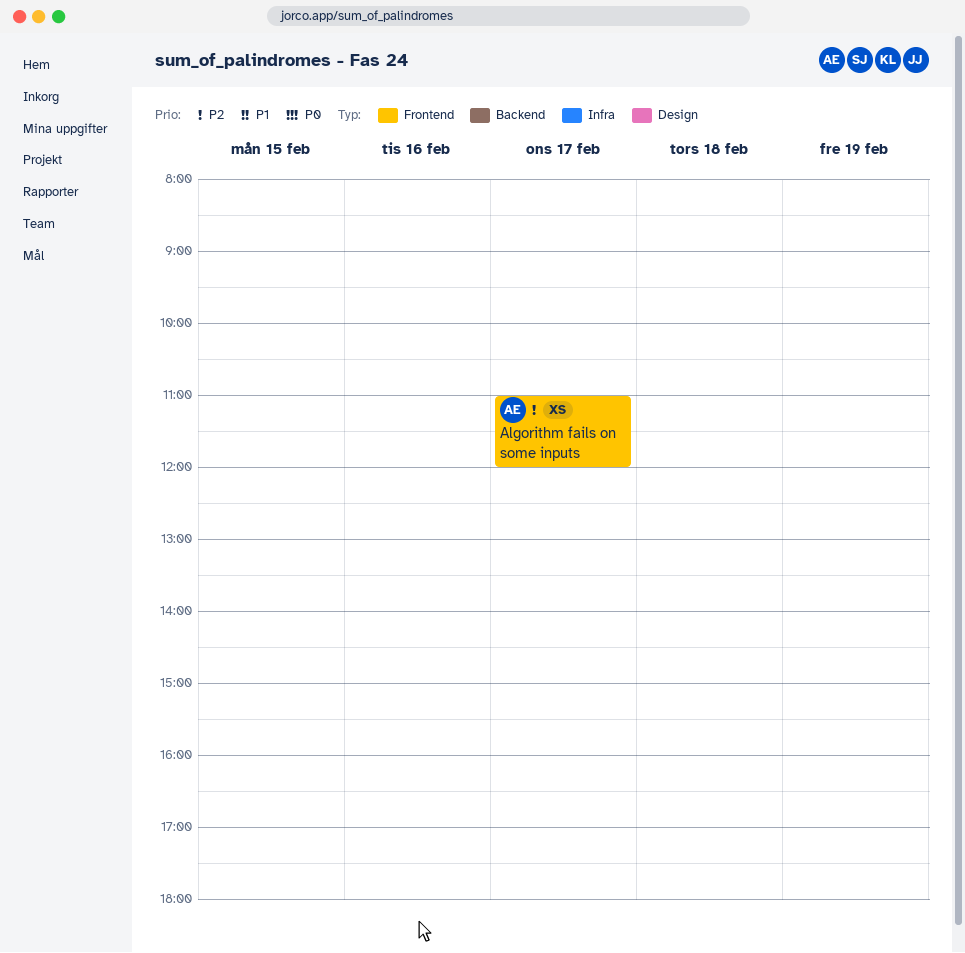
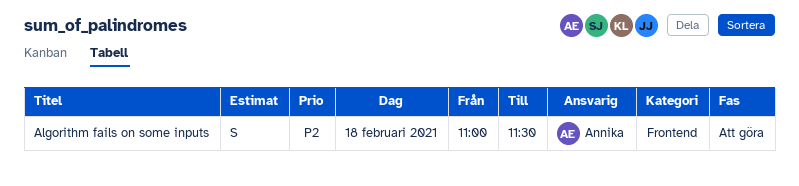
Algorithm fails on some inputs, estimate: XS -> S
Algorithm fails on some inputs, day: Feb 17 -> Feb 18
Algorithm fails on some inputs, ends: 12:00 -> 11:30

